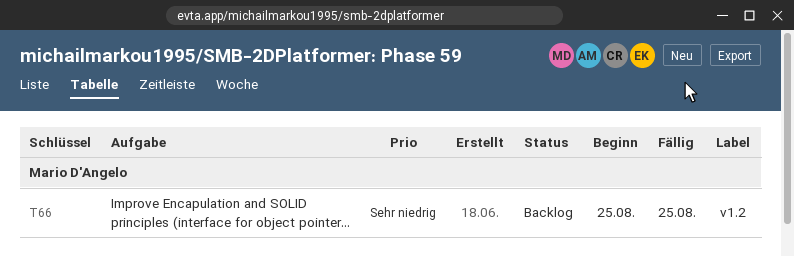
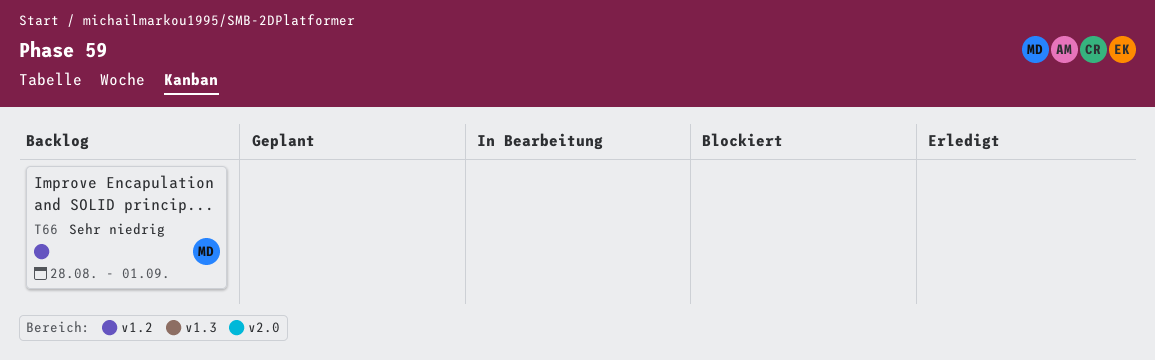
T66, start: Aug 25 -> Aug 28
T66, due: Aug 25 -> Sep 1

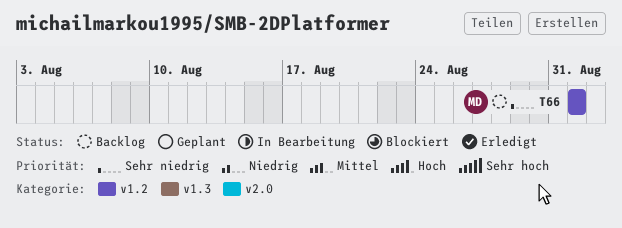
T66, start: Aug 28 -> Sep 1

